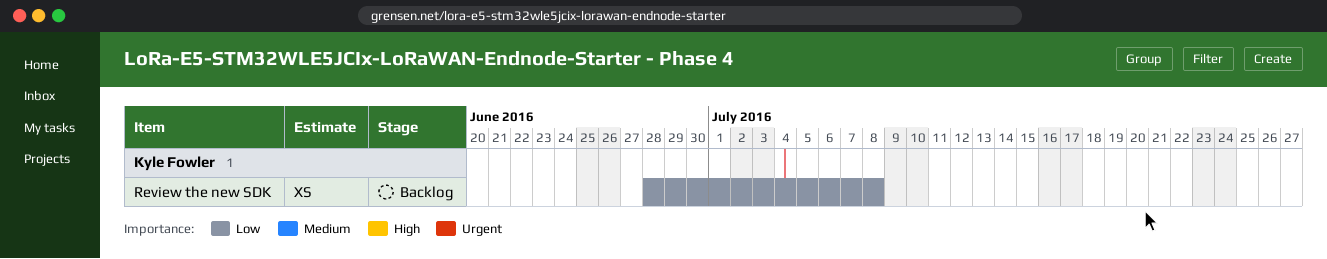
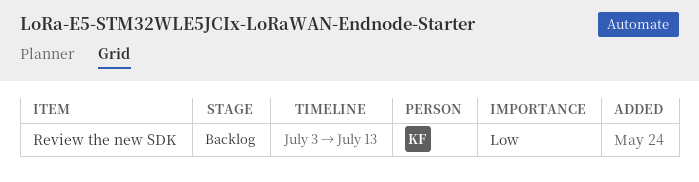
Review the new SDK, start: Jun 28 -> Jul 3
Review the new SDK, due: Jul 8 -> Jul 13

